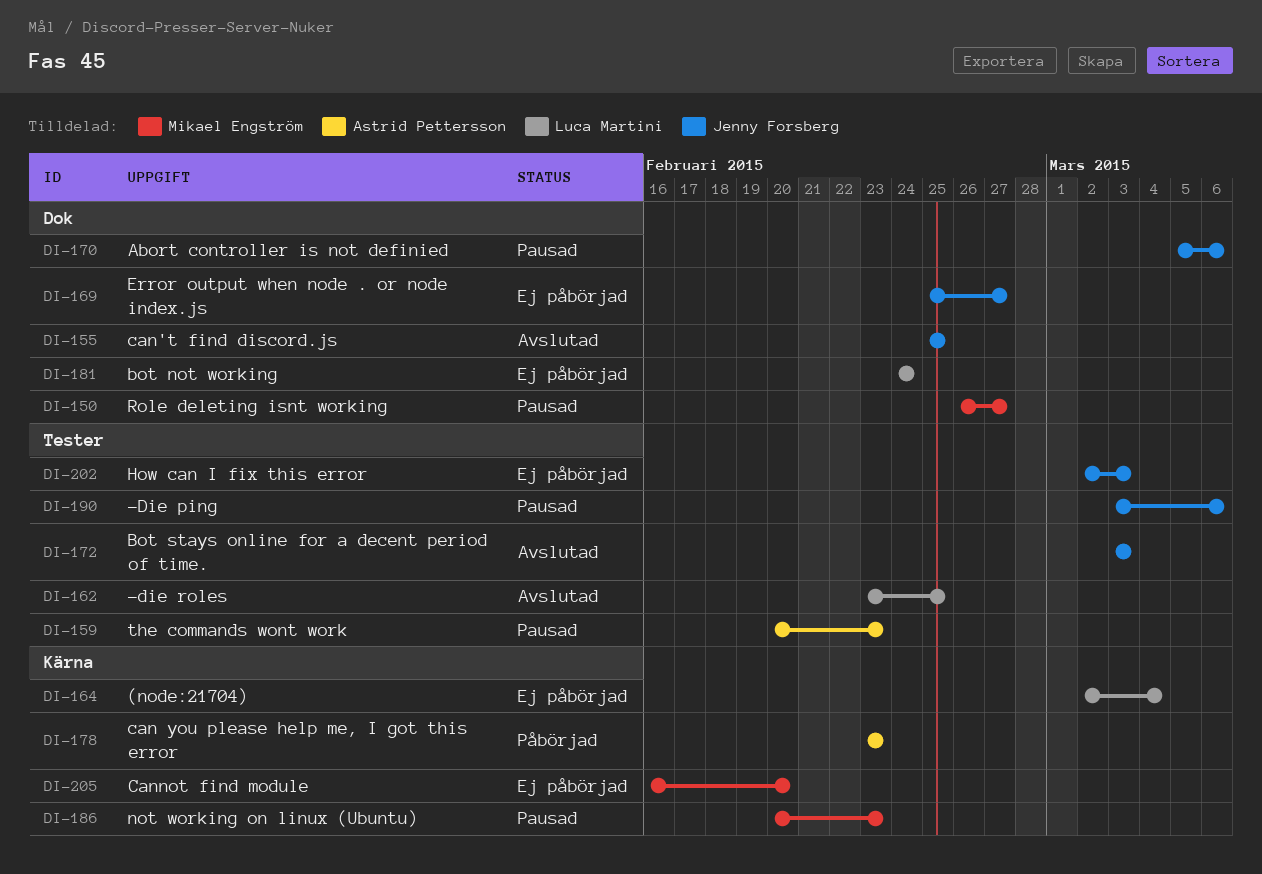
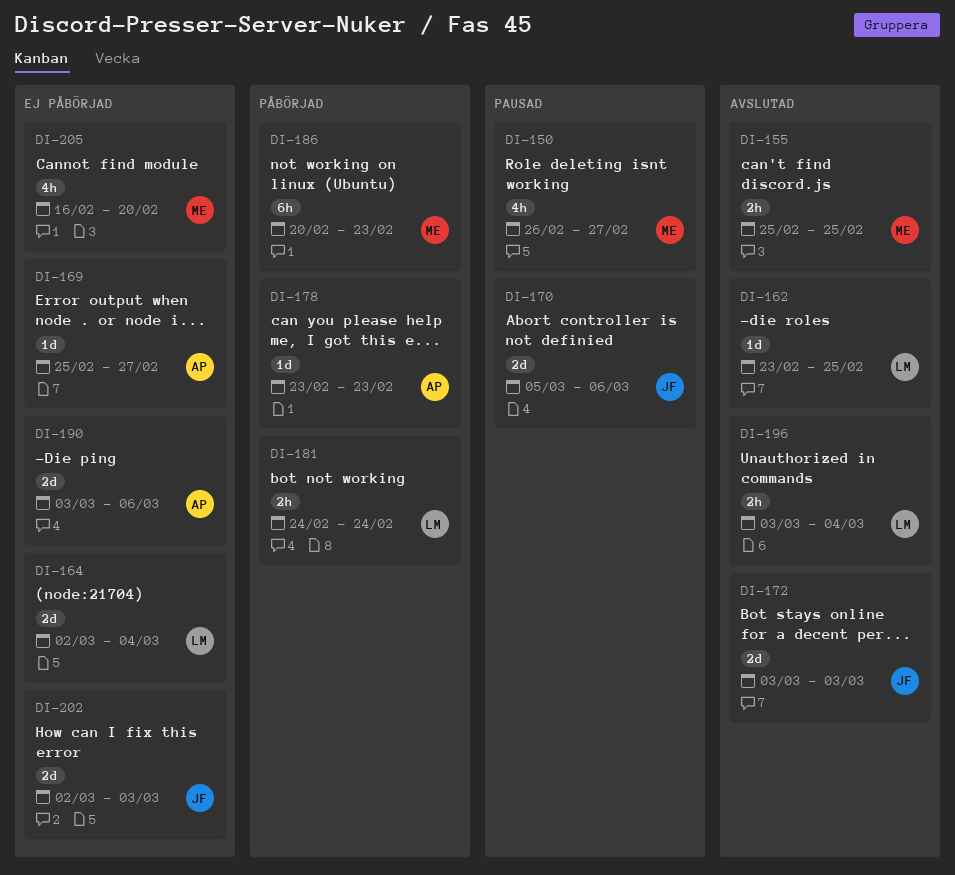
DI-155, owner: Jenny Forsberg -> Mikael Engström
DI-159: present -> none
DI-169, owner: Jenny Forsberg -> Astrid Pettersson
DI-181, status: Ej påbörjad -> Påbörjad
DI-186, status: Pausad -> Påbörjad
DI-190, status: Pausad -> Ej påbörjad
DI-190, owner: Jenny Forsberg -> Astrid Pettersson
DI-196: none -> present

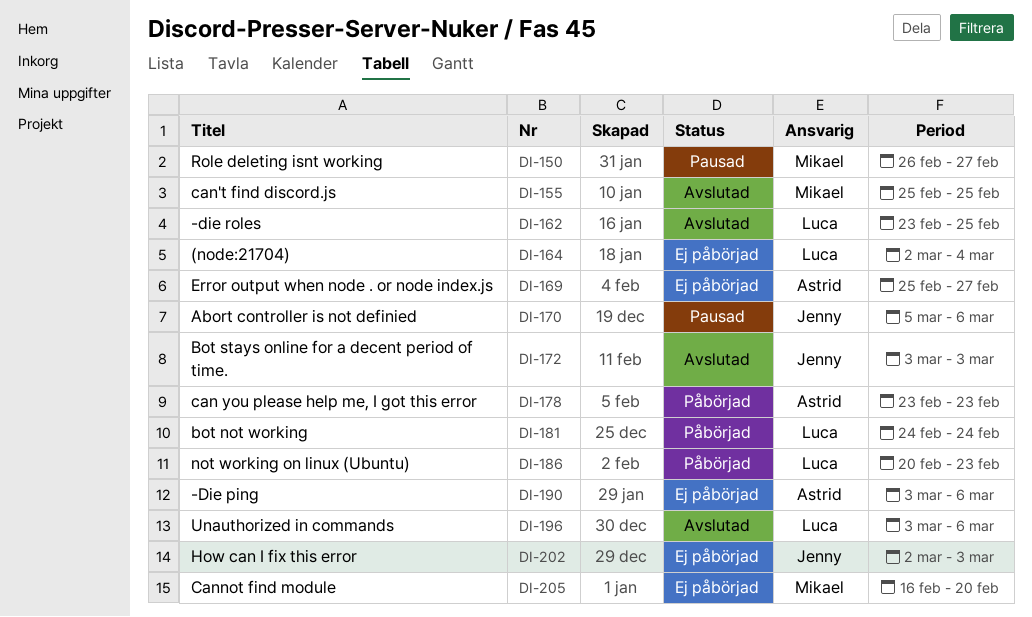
DI-186, owner: Mikael -> Luca
DI-196, due: Mar 4 -> Mar 6

